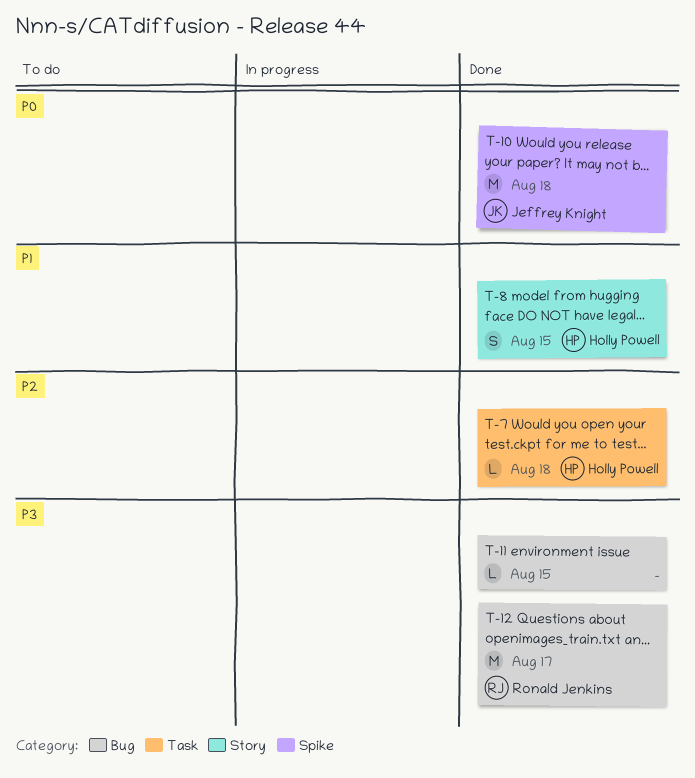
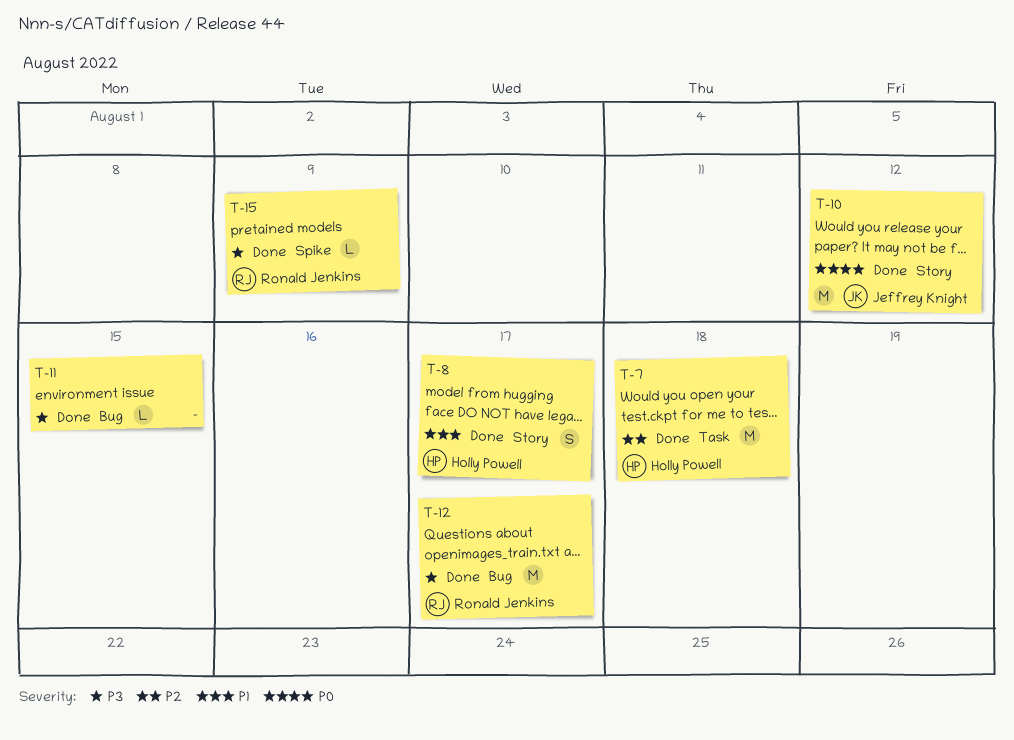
T-7, estimate: L -> M
T-8, due: Aug 15 -> Aug 17
T-10, label: Spike -> Story
T-10, due: Aug 18 -> Aug 12
T-15: none -> present

